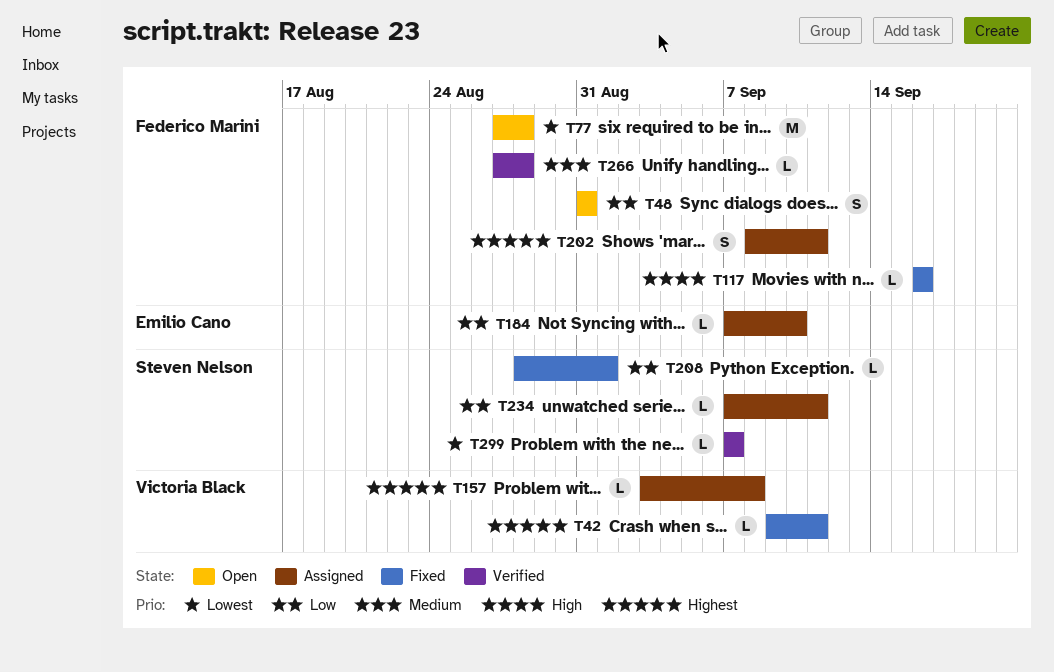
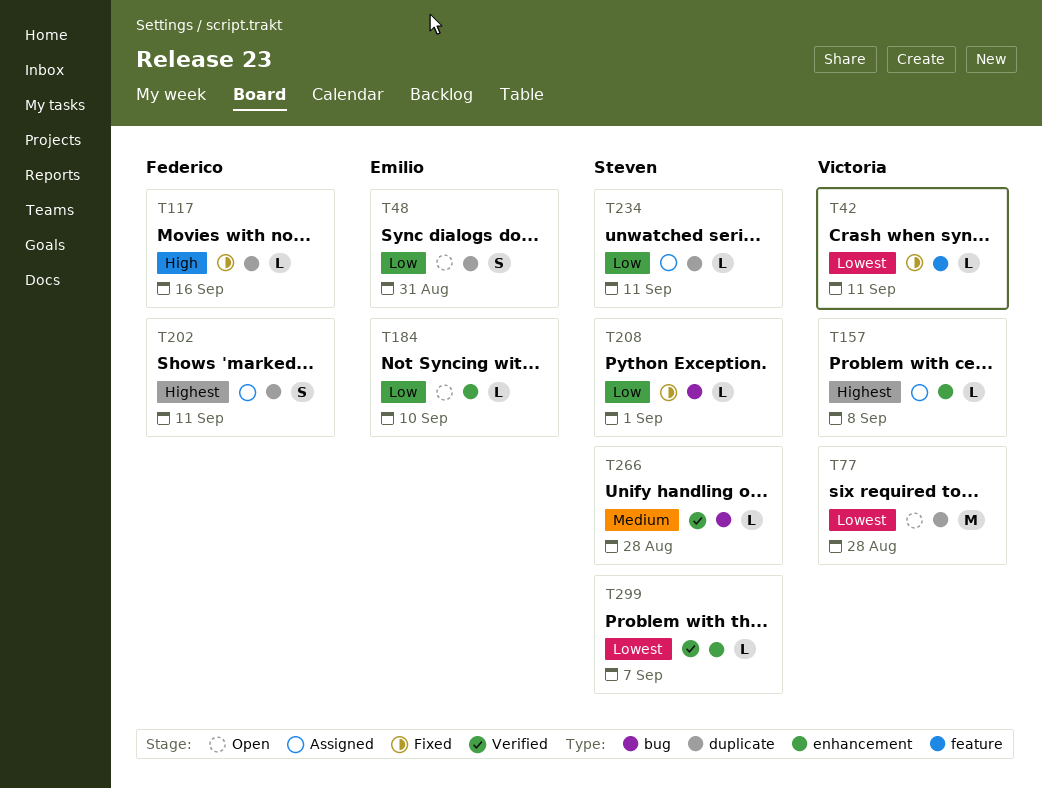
T42, priority: Highest -> Lowest
T48, owner: Federico Marini -> Emilio Cano
T77, owner: Federico Marini -> Victoria Black
T184, status: Assigned -> Open
T266, owner: Federico Marini -> Steven Nelson

